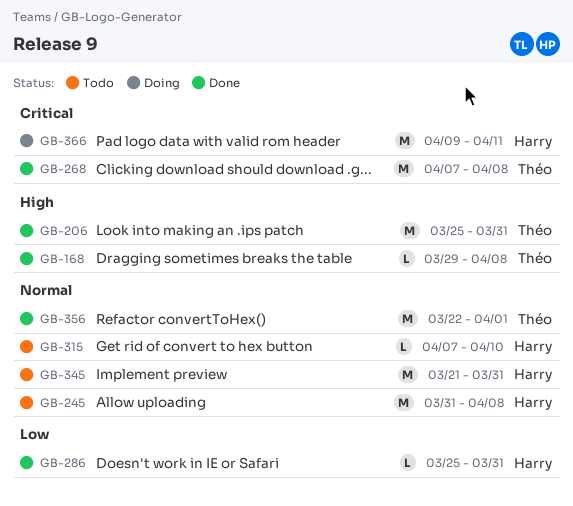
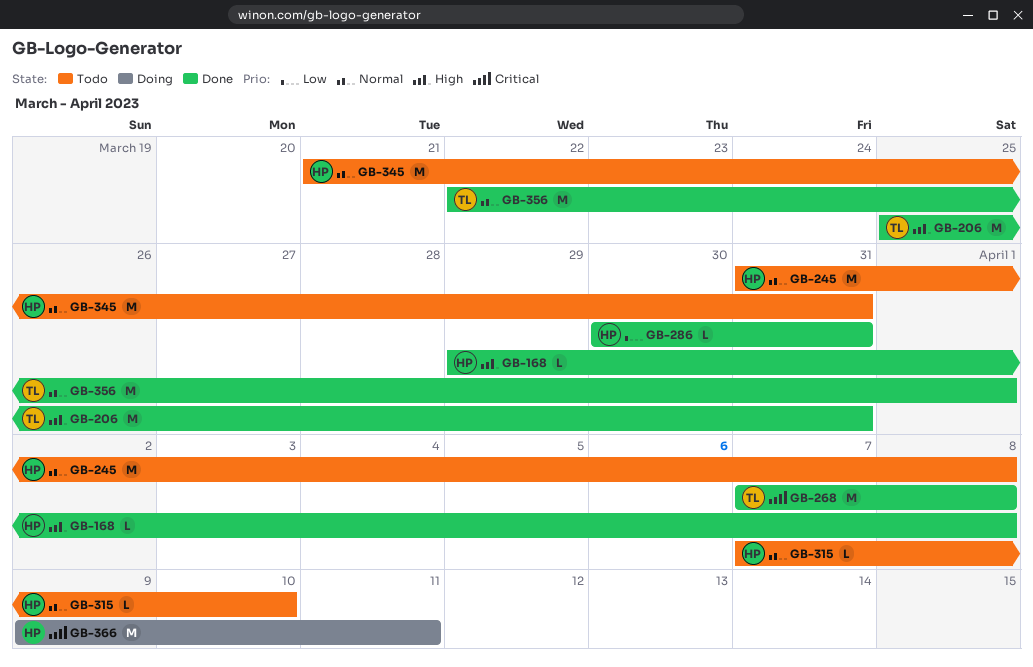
GB-168, owner: Théo -> Harry
GB-286, start: Mar 25 -> Mar 30

